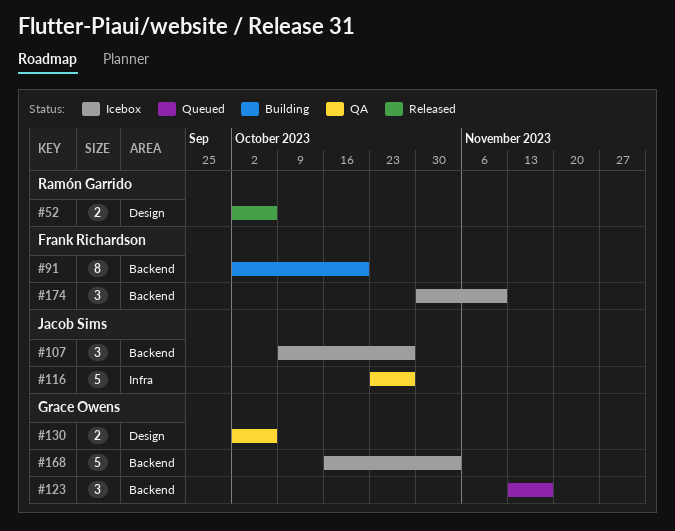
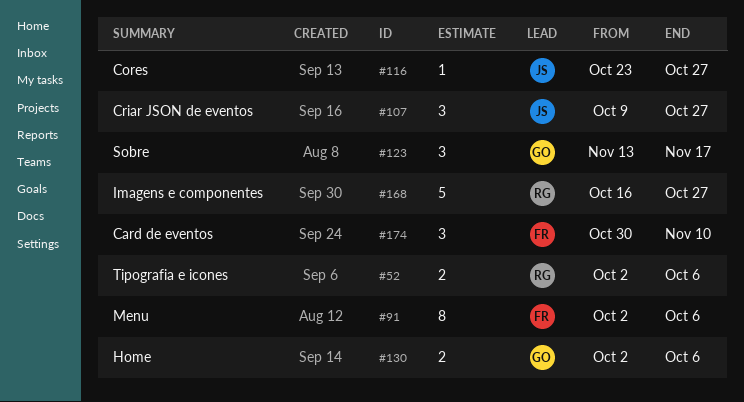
#91, due: Oct 20 -> Oct 6
#116, estimate: 5 -> 1
#168, owner: Grace Owens -> Ramón Garrido
#168, due: Nov 3 -> Oct 27

